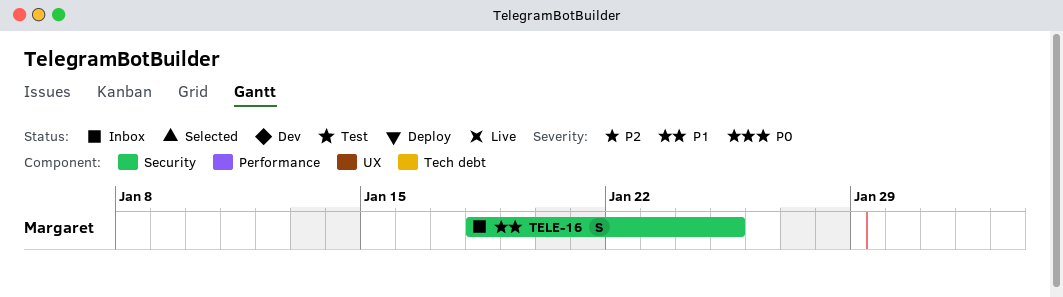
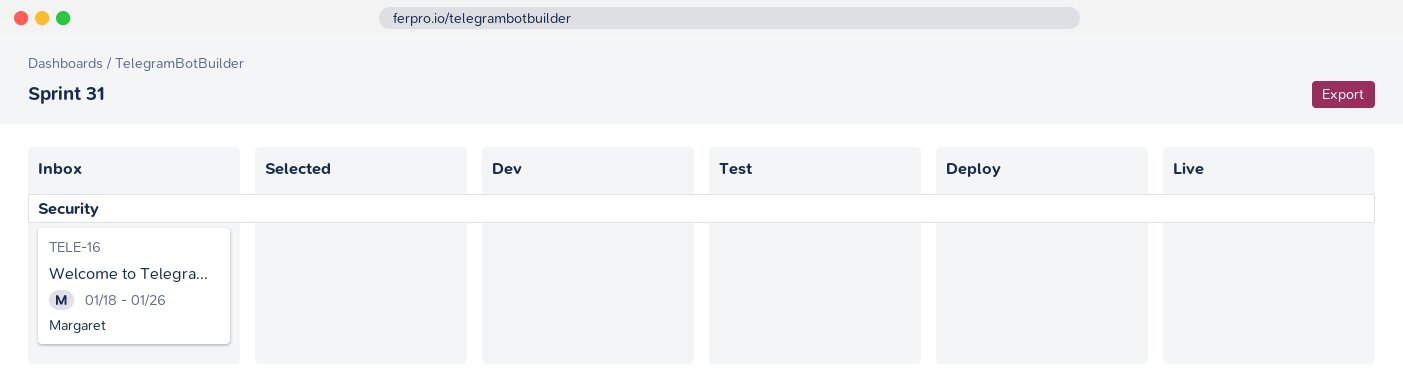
TELE-16, estimate: S -> M
TELE-16, due: Jan 25 -> Jan 26

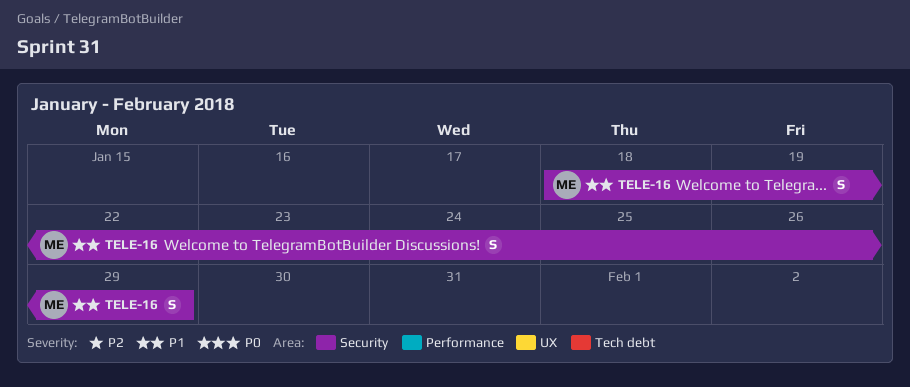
TELE-16, estimate: M -> S
TELE-16, due: Jan 26 -> Jan 29

